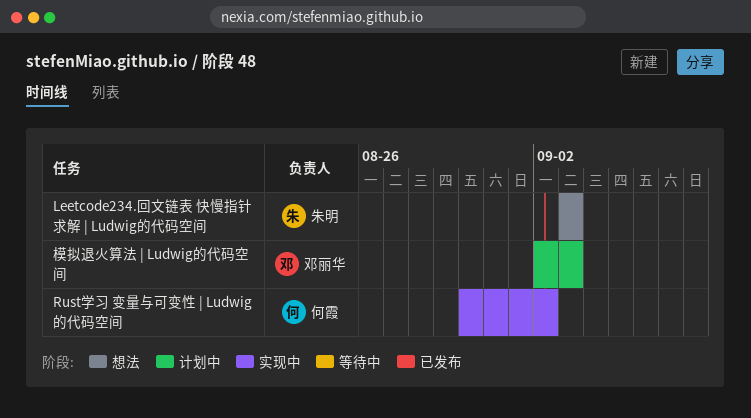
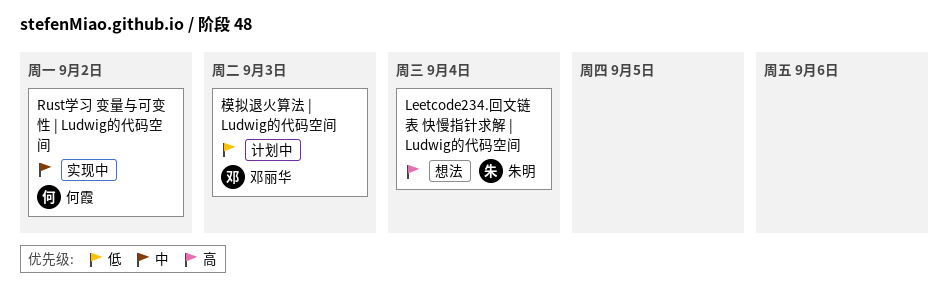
Leetcode234.回文链表 快慢指针求解 | Ludwig的代码空间, due: Sep 3 -> Sep 4

